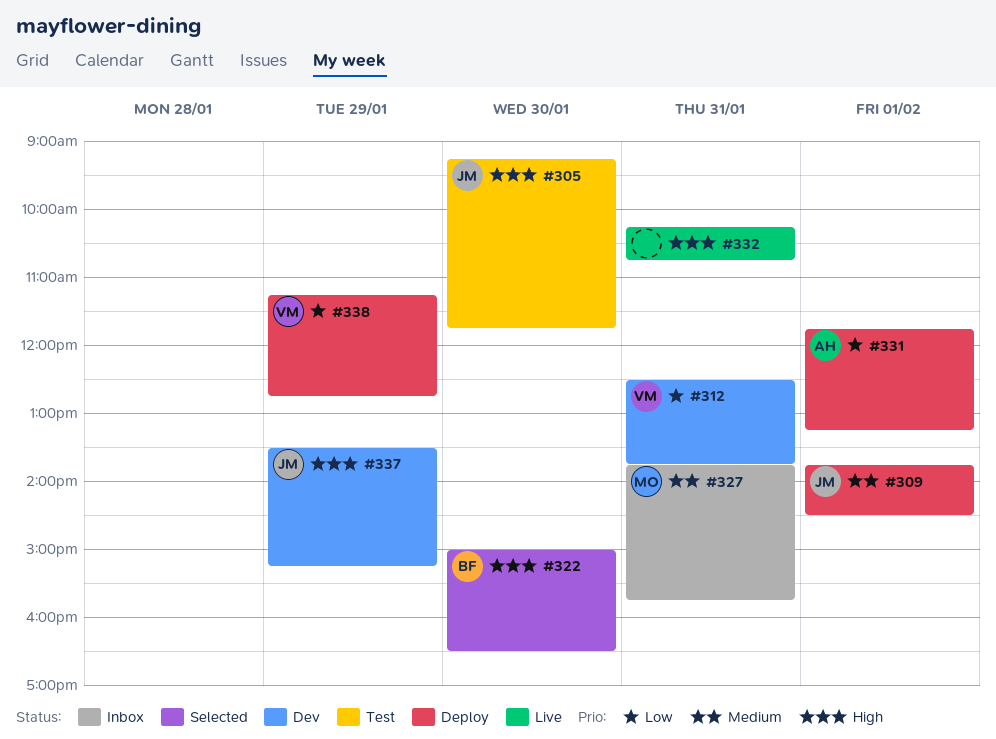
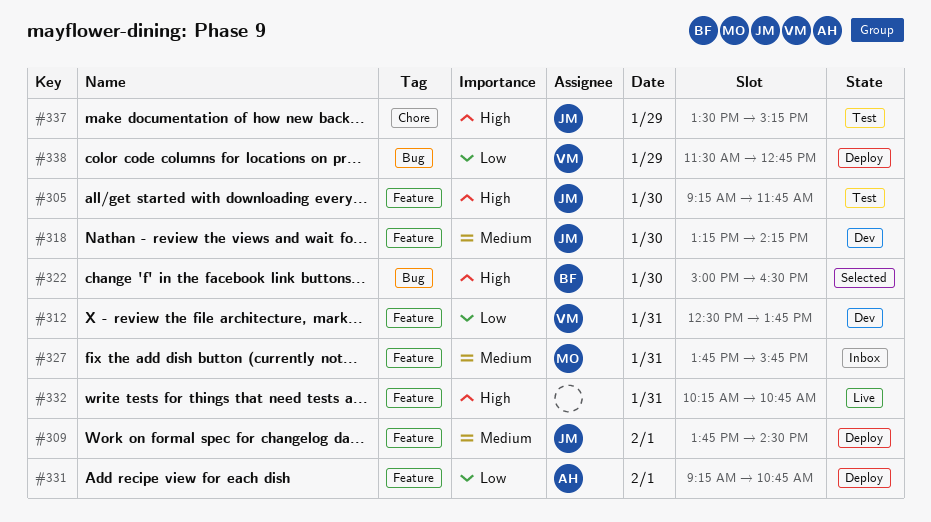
#318: none -> present
#331, begins: 11:45 -> 09:15
#331, ends: 13:15 -> 10:45
#337, status: Dev -> Test
#338, begins: 11:15 -> 11:30

